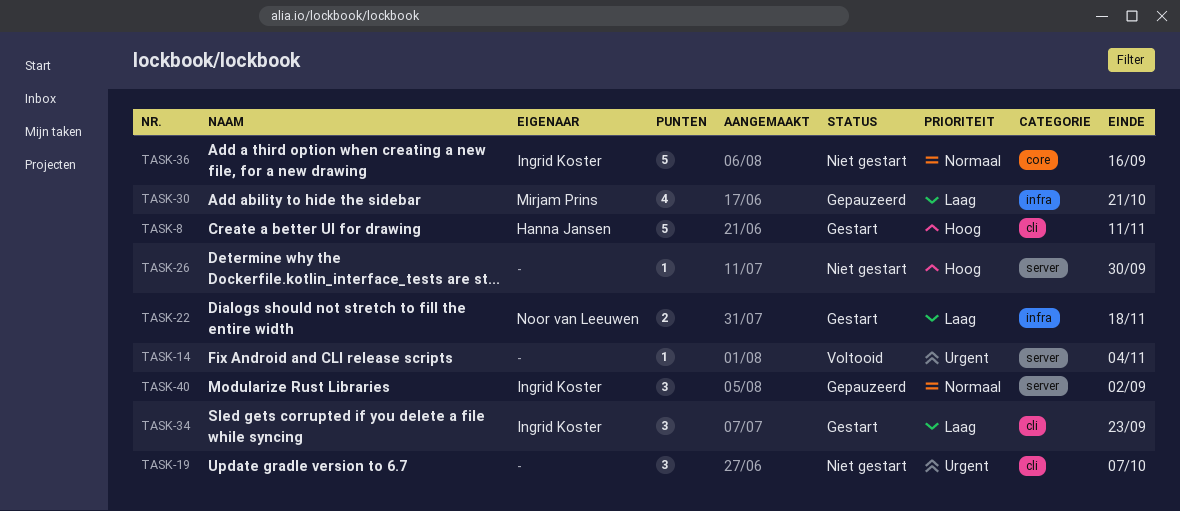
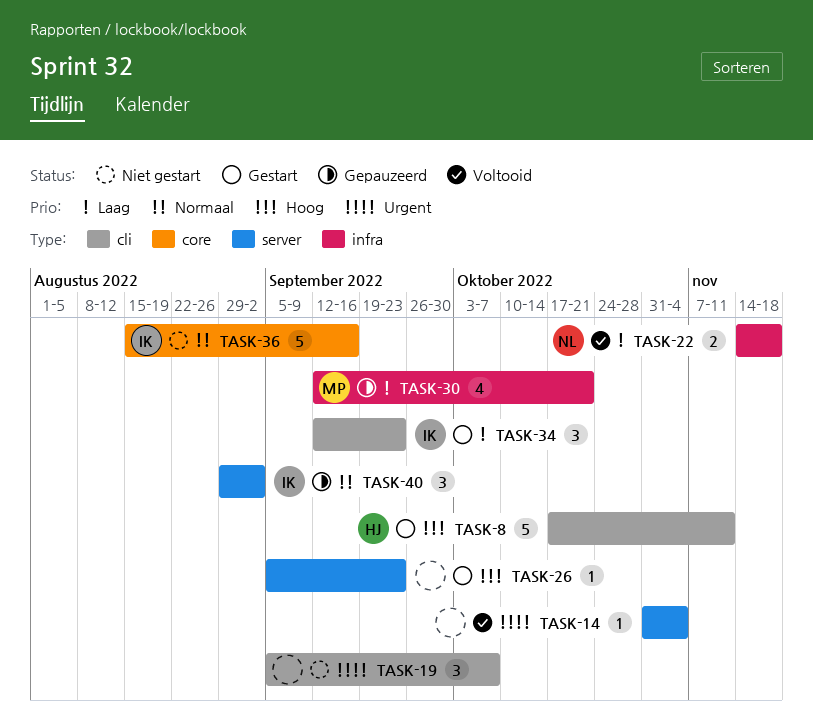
TASK-22, status: Gestart -> Voltooid
TASK-26, status: Niet gestart -> Gestart
TASK-26, due: Sep 30 -> Sep 23

